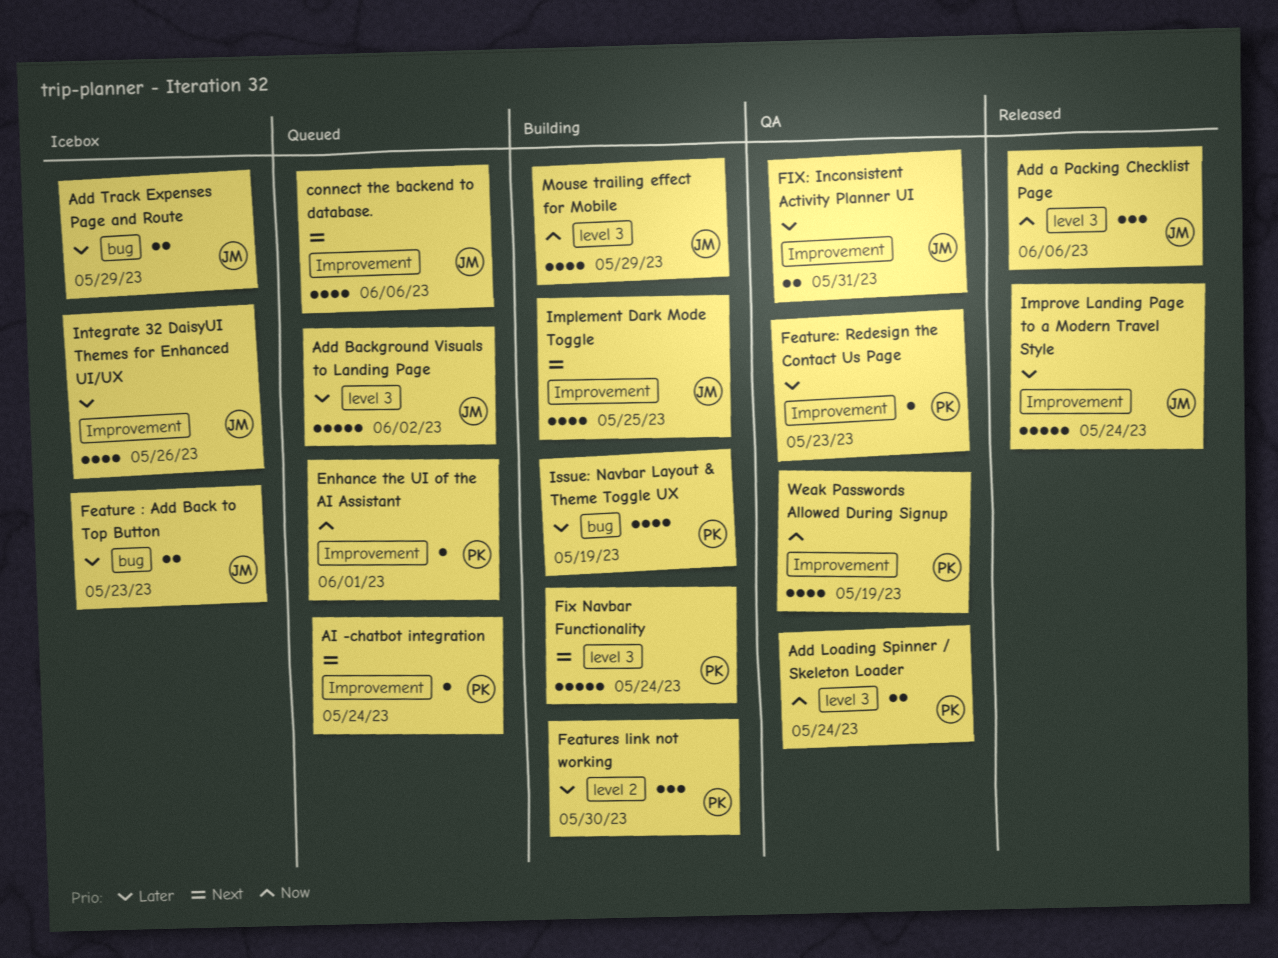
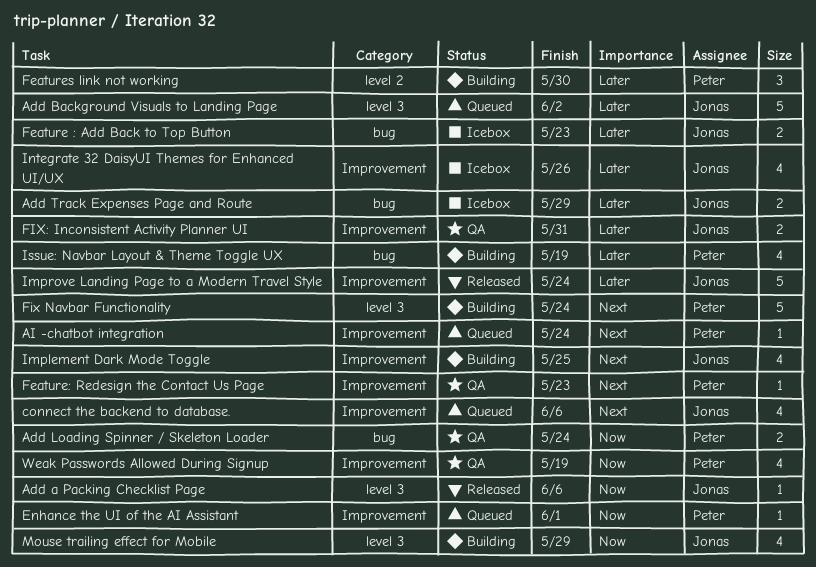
Add a Packing Checklist Page, estimate: 3 -> 1
Add Loading Spinner / Skeleton Loader, label: level 3 -> bug
Feature: Redesign the Contact Us Page, priority: Later -> Next

